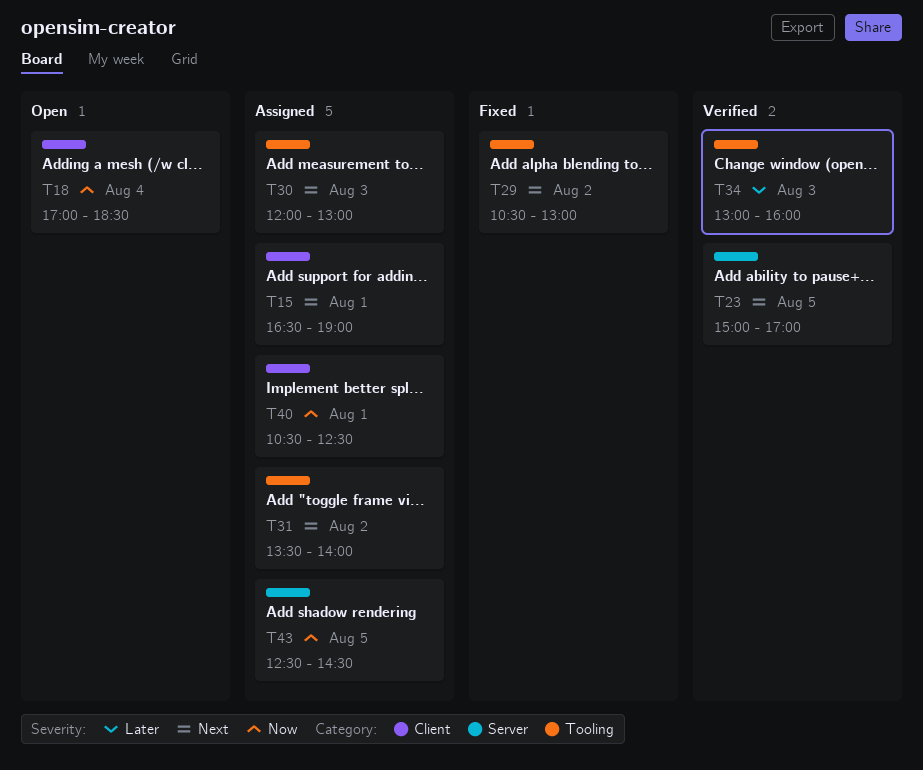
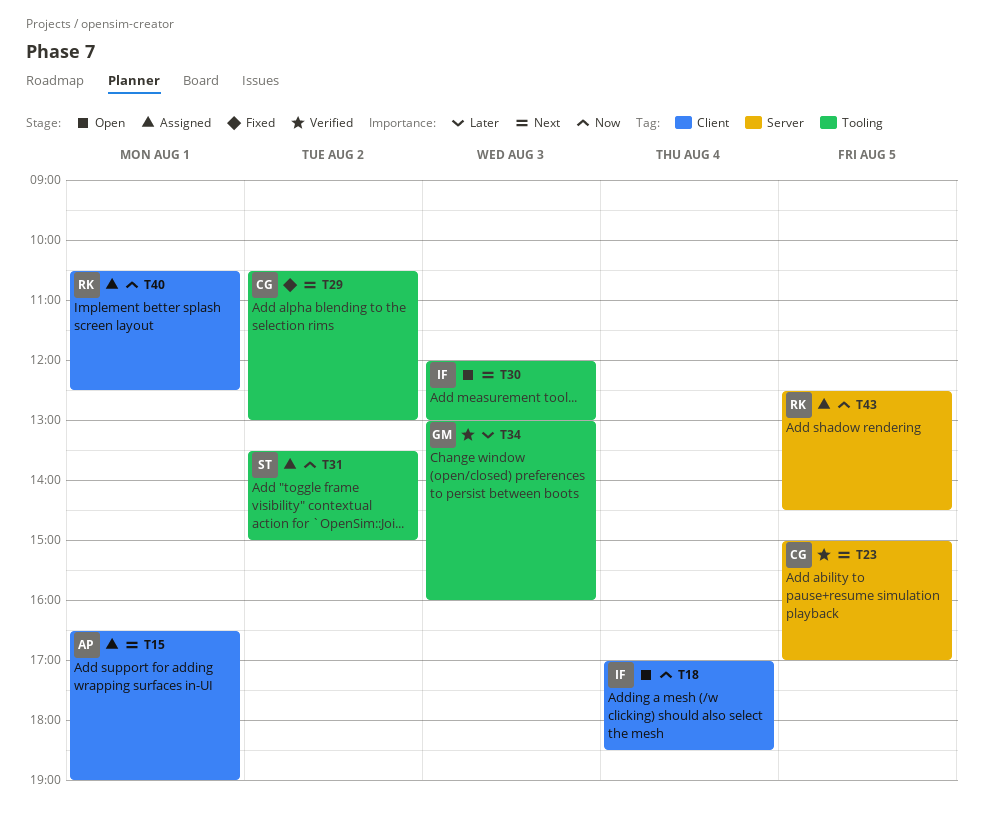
T30, status: Assigned -> Open
T31, priority: Next -> Now
T31, ends: 14:00 -> 15:00

